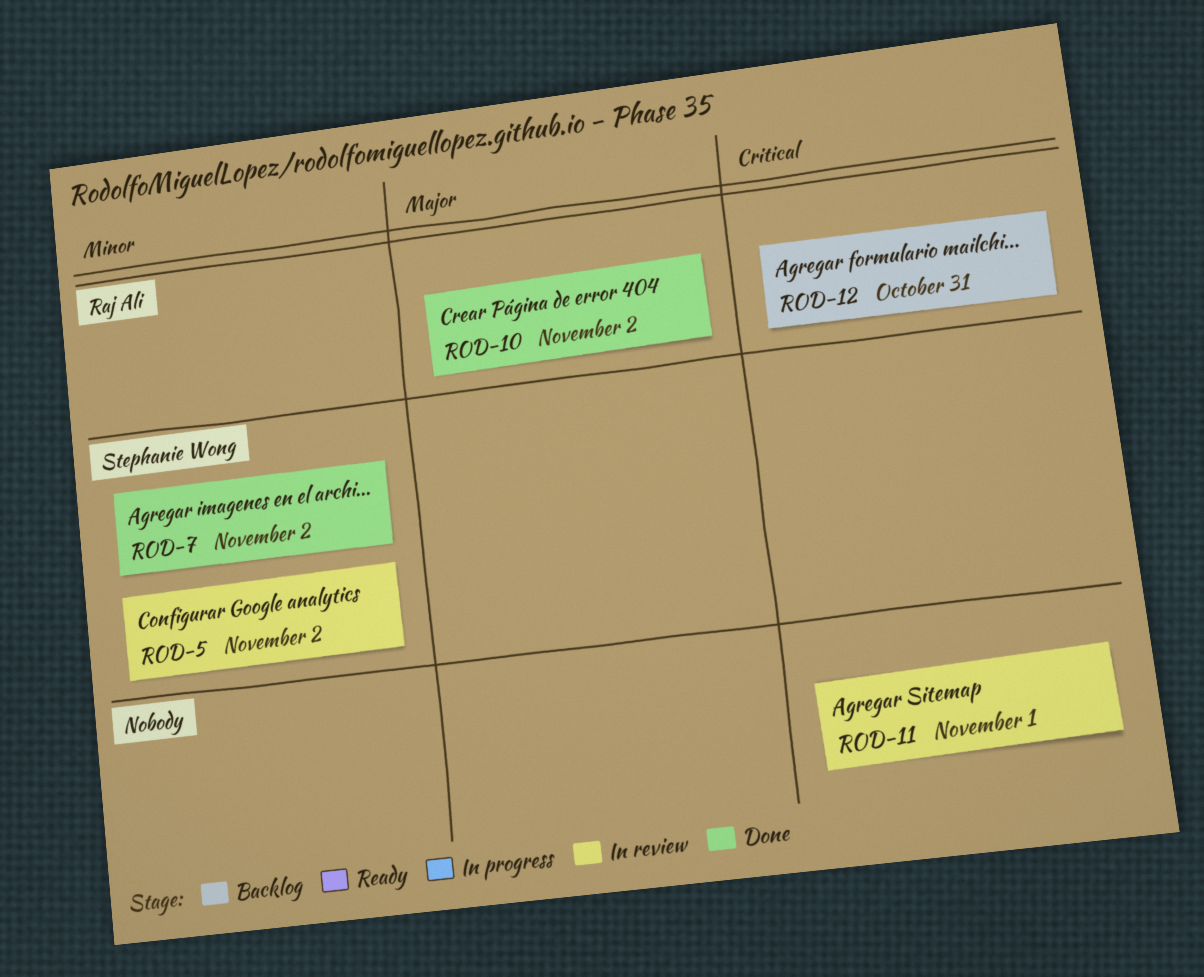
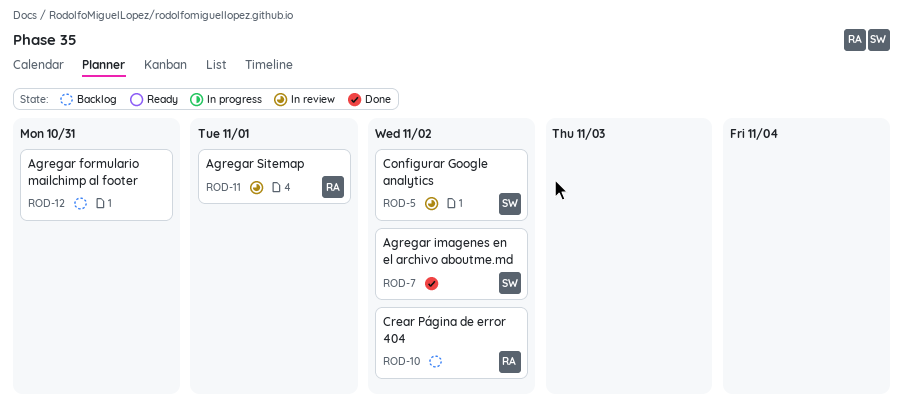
ROD-10, status: Done -> Backlog
ROD-11, owner: none -> Raj Ali
ROD-12, owner: Raj Ali -> none

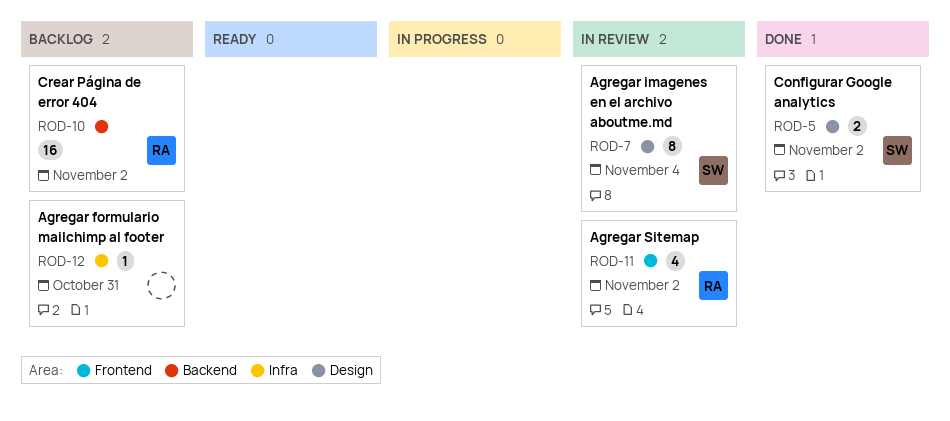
ROD-5, status: In review -> Done
ROD-7, status: Done -> In review
ROD-7, due: Nov 2 -> Nov 4
ROD-11, due: Nov 1 -> Nov 2

